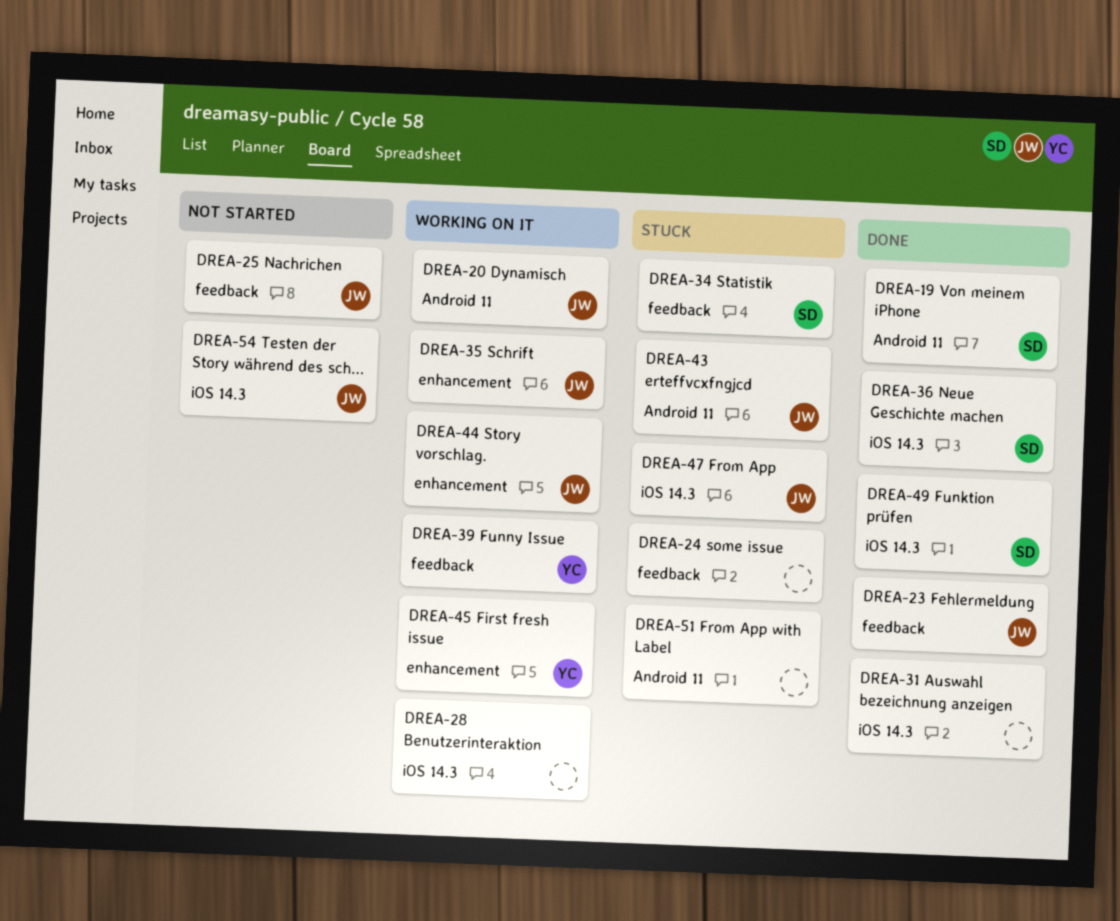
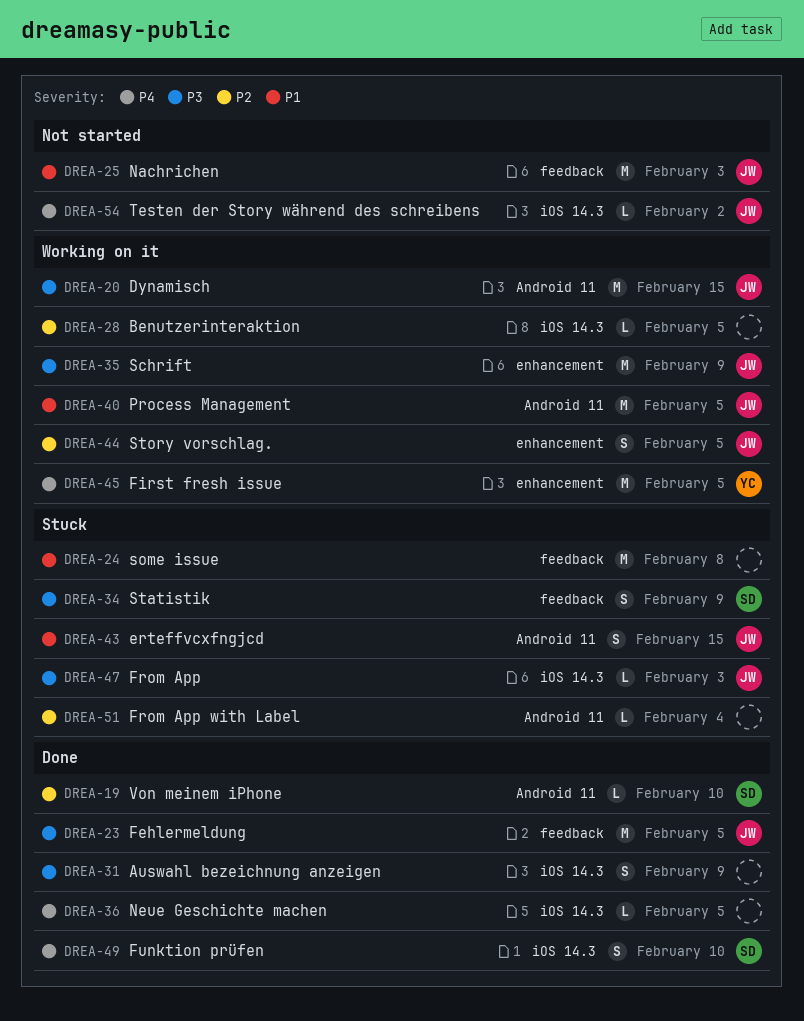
DREA-36, owner: SD -> none
DREA-39: present -> none
DREA-40: none -> present

